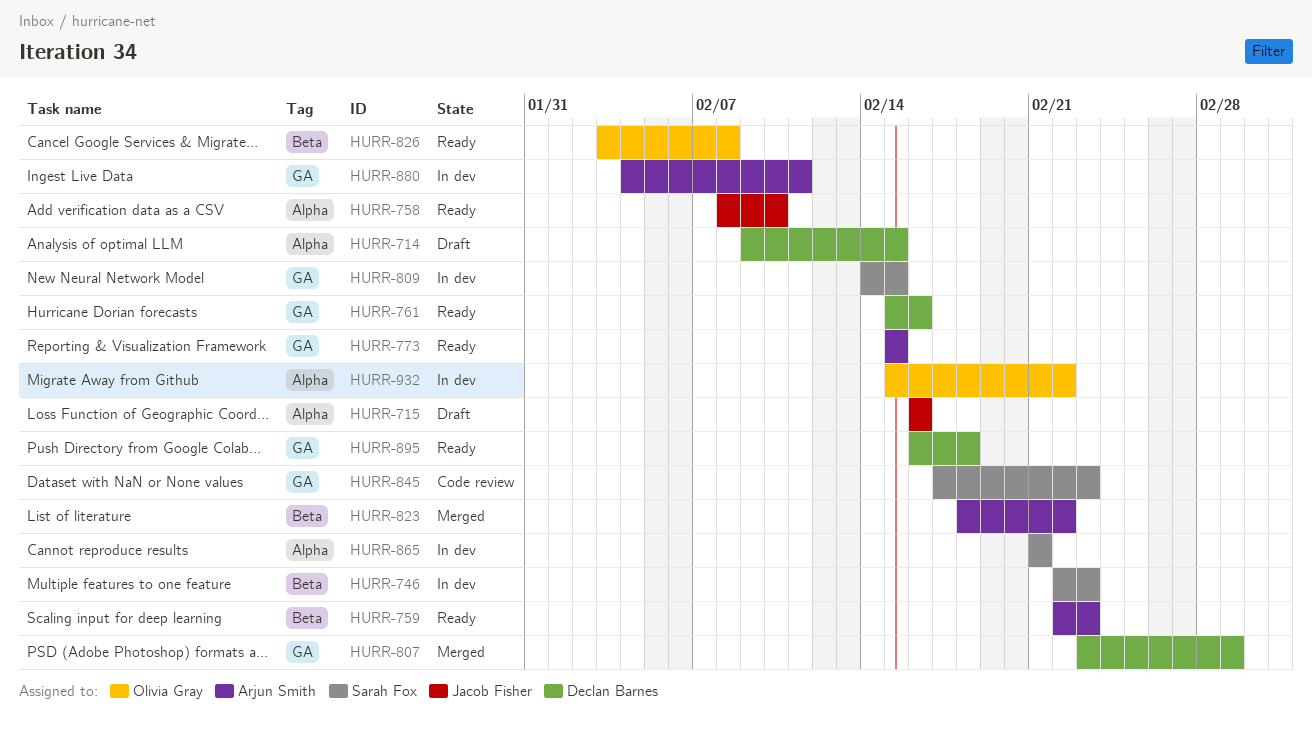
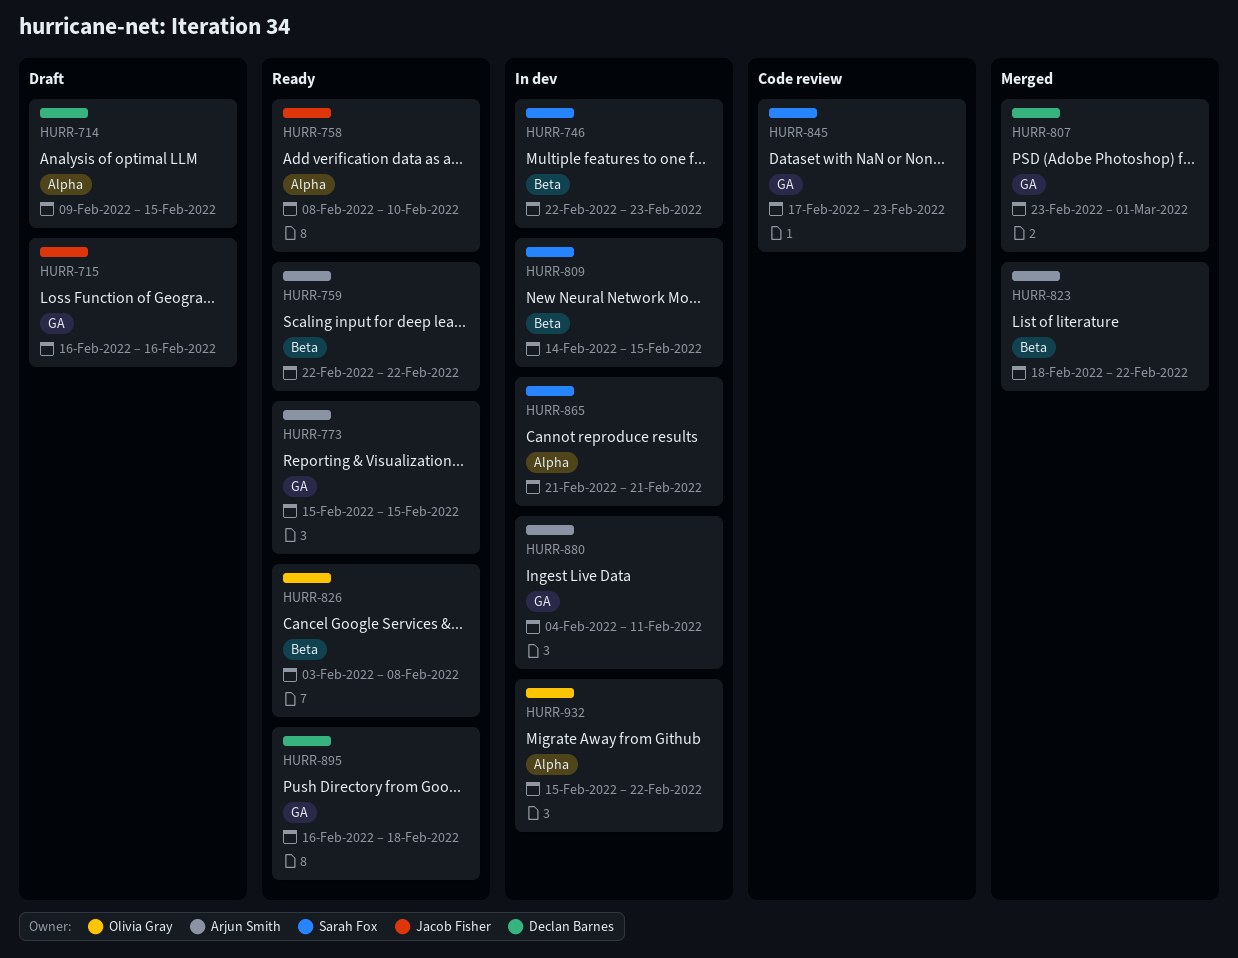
HURR-715, label: Alpha -> GA
HURR-759, due: Feb 23 -> Feb 22
HURR-761: present -> none
HURR-809, label: GA -> Beta

